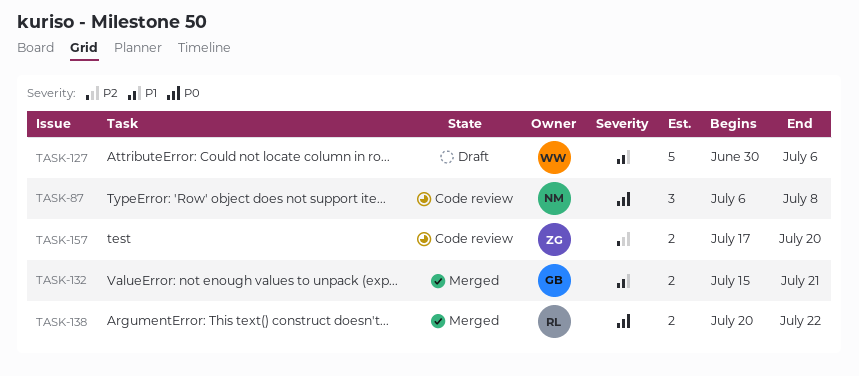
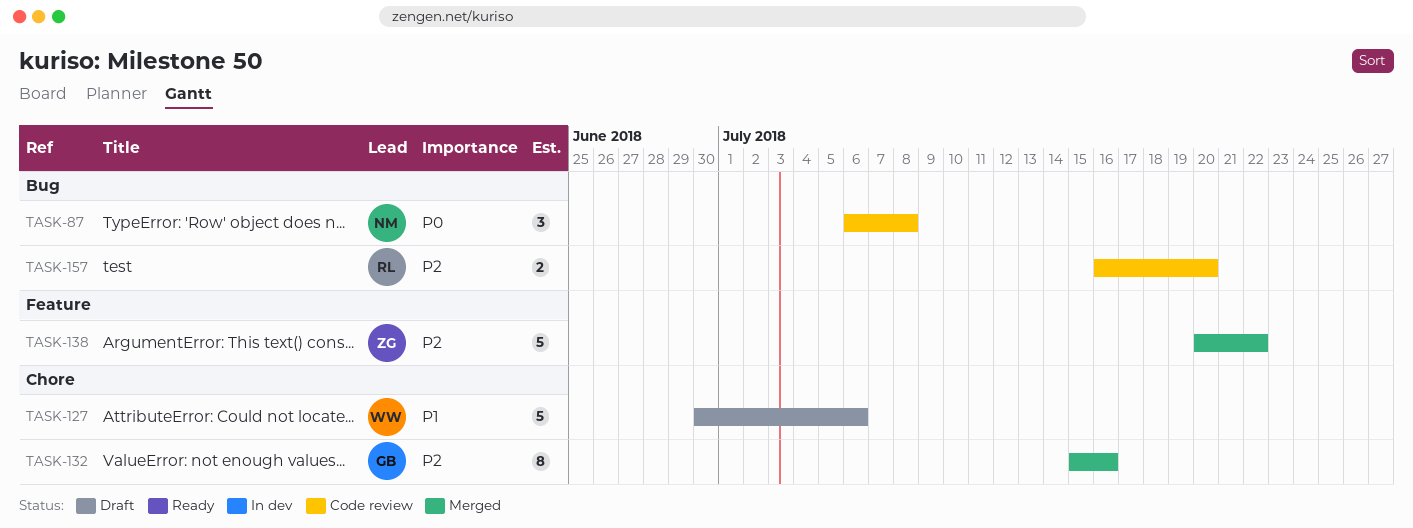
TASK-132, priority: P1 -> P2
TASK-132, estimate: 2 -> 8
TASK-132, due: Jul 21 -> Jul 16
TASK-138, owner: RL -> ZG
TASK-138, priority: P0 -> P2
TASK-138, estimate: 2 -> 5
TASK-157, owner: ZG -> RL
TASK-157, start: Jul 17 -> Jul 16

